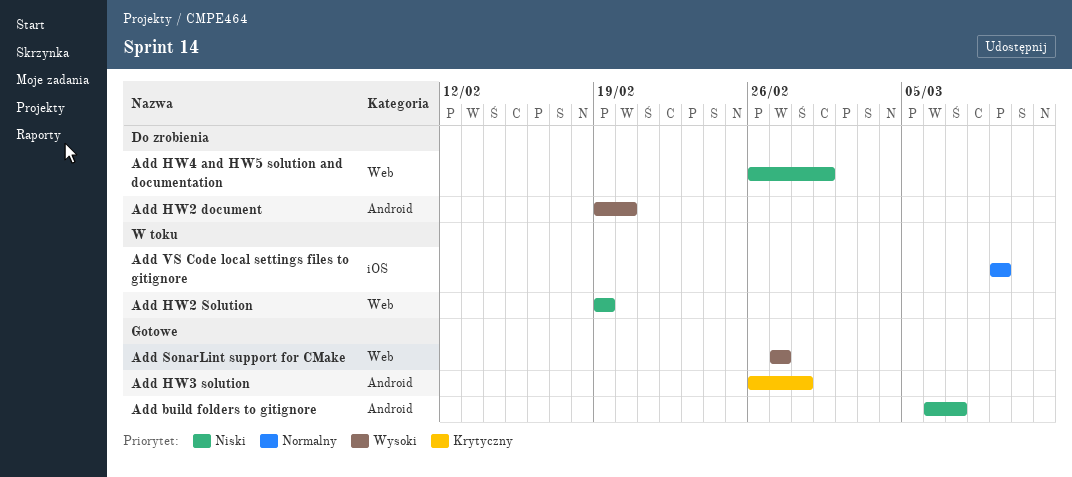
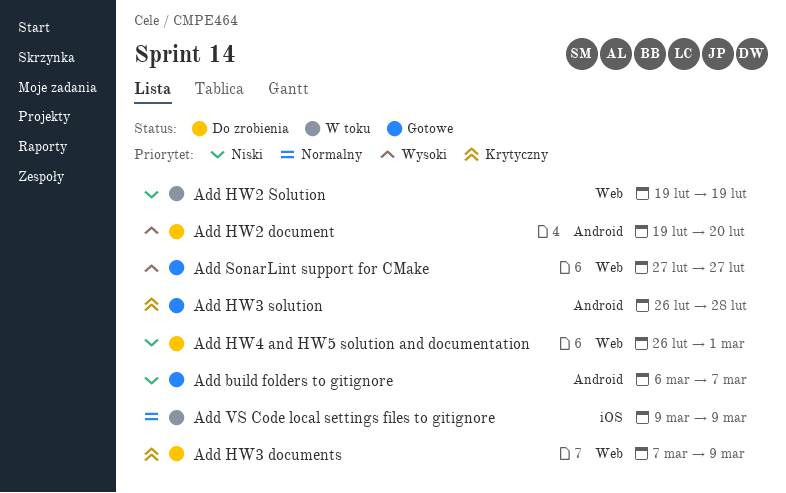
Add HW3 documents: none -> present

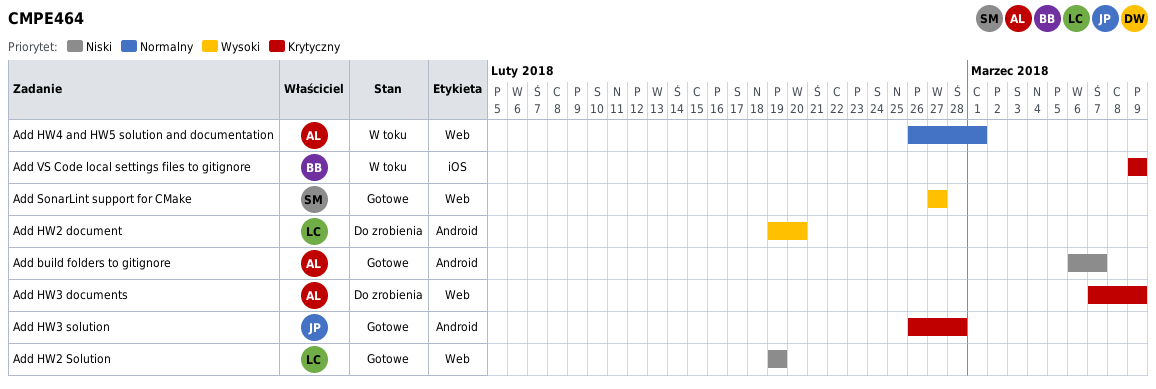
Add HW2 Solution, status: W toku -> Gotowe
Add HW4 and HW5 solution and documentation, status: Do zrobienia -> W toku
Add HW4 and HW5 solution and documentation, priority: Niski -> Normalny
Add VS Code local settings files to gitignore, priority: Normalny -> Krytyczny

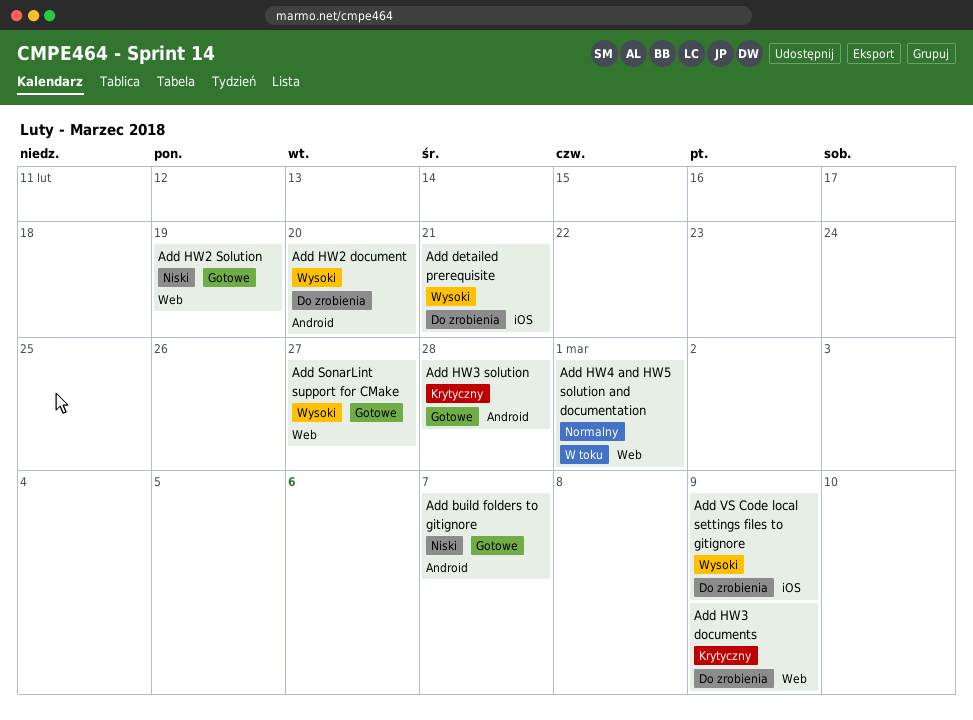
Add detailed prerequisite: none -> present
Add VS Code local settings files to gitignore, status: W toku -> Do zrobienia
Add VS Code local settings files to gitignore, priority: Krytyczny -> Wysoki

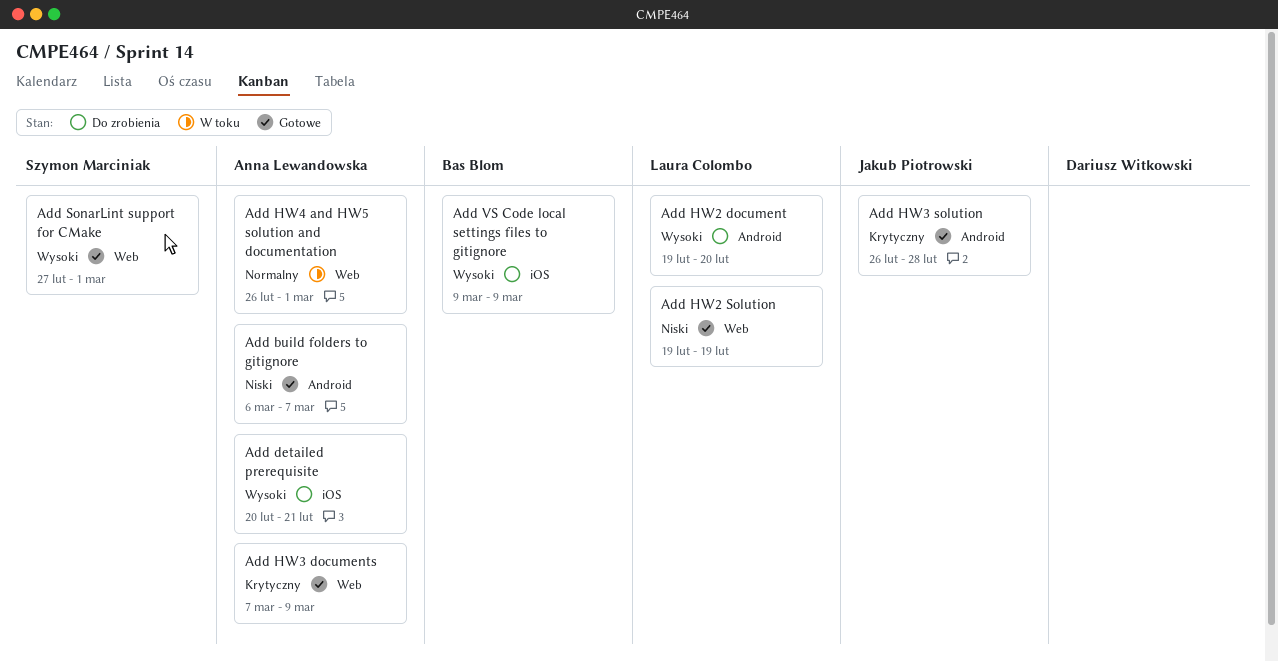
Add HW3 documents, status: Do zrobienia -> Gotowe
Add SonarLint support for CMake, due: Feb 27 -> Mar 1

